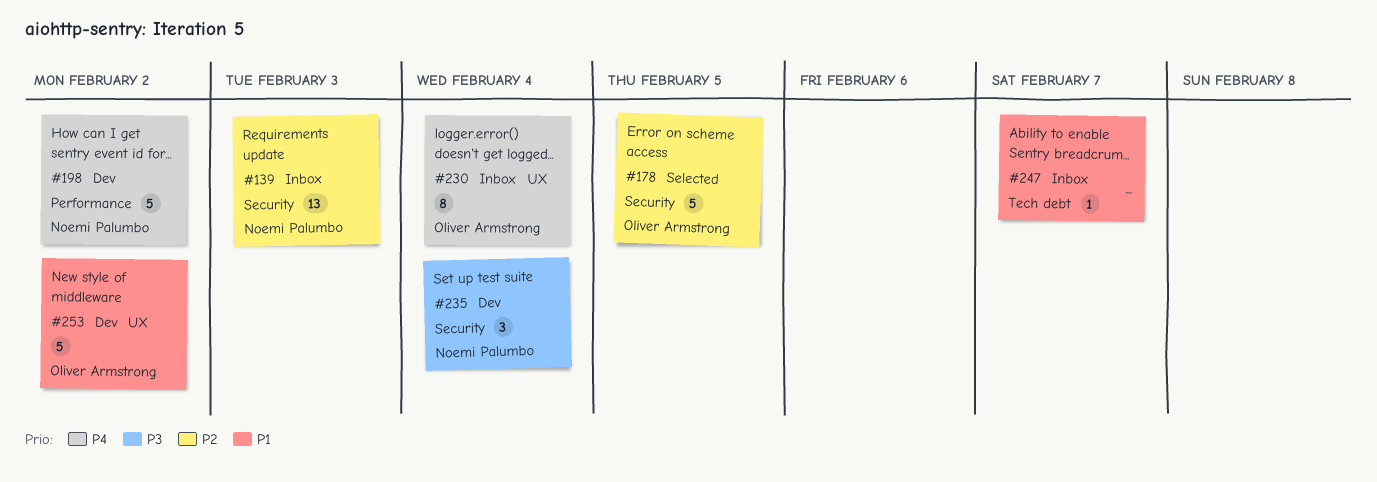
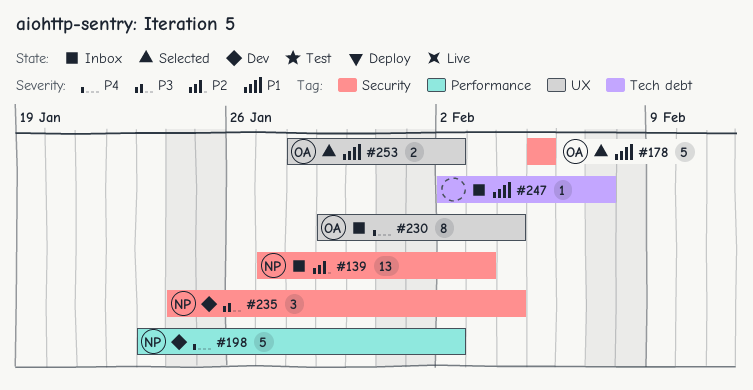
#178, priority: P2 -> P1
#253, status: Dev -> Selected
#253, estimate: 5 -> 2

